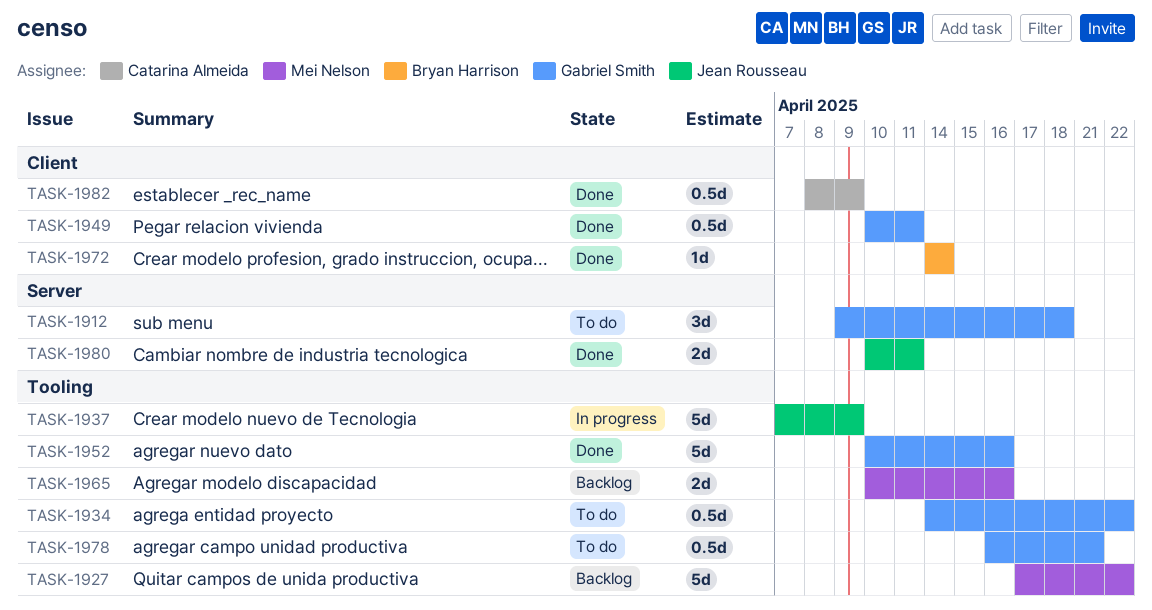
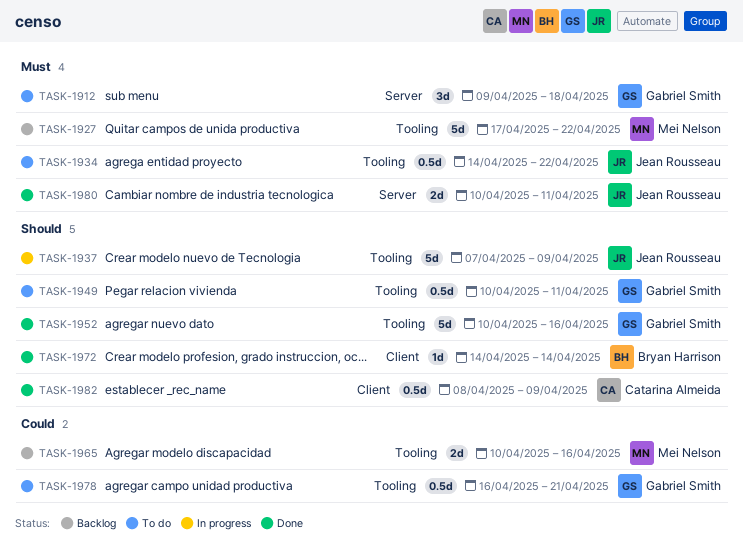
TASK-1934, owner: Gabriel Smith -> Jean Rousseau
TASK-1949, status: Done -> To do
TASK-1949, label: Client -> Tooling

